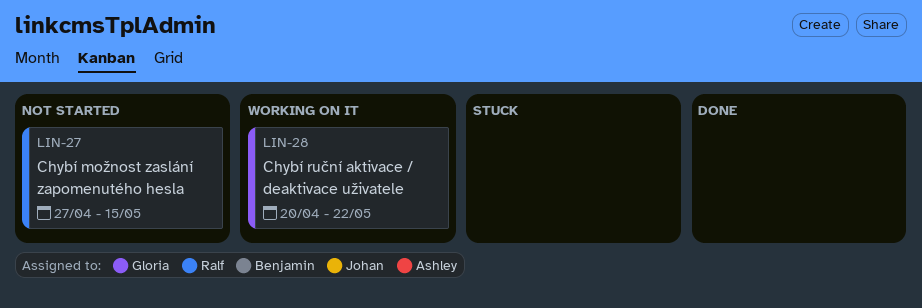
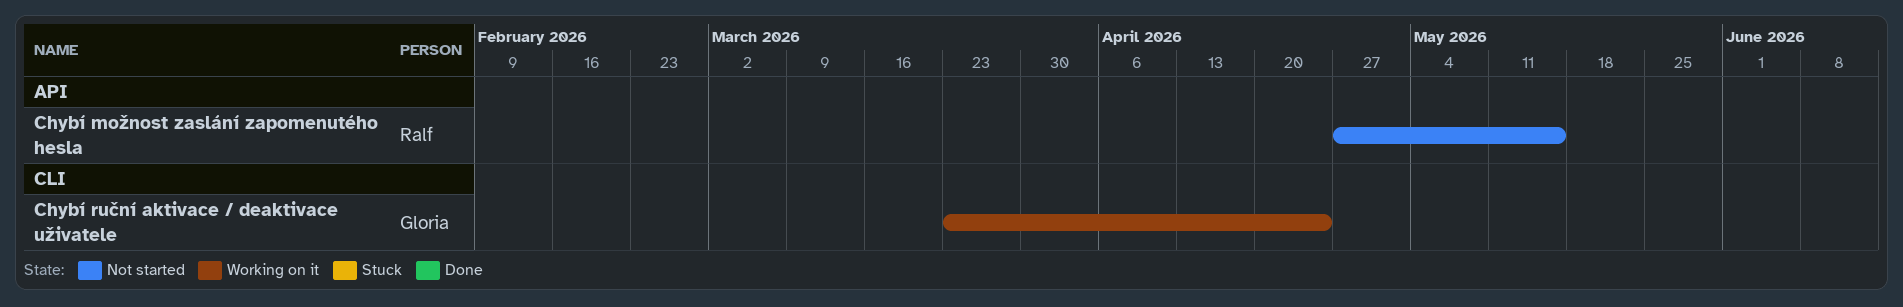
Chybí ruční aktivace / deaktivace uživatele, start: Apr 20 -> Mar 23
Chybí ruční aktivace / deaktivace uživatele, due: May 22 -> Apr 24

